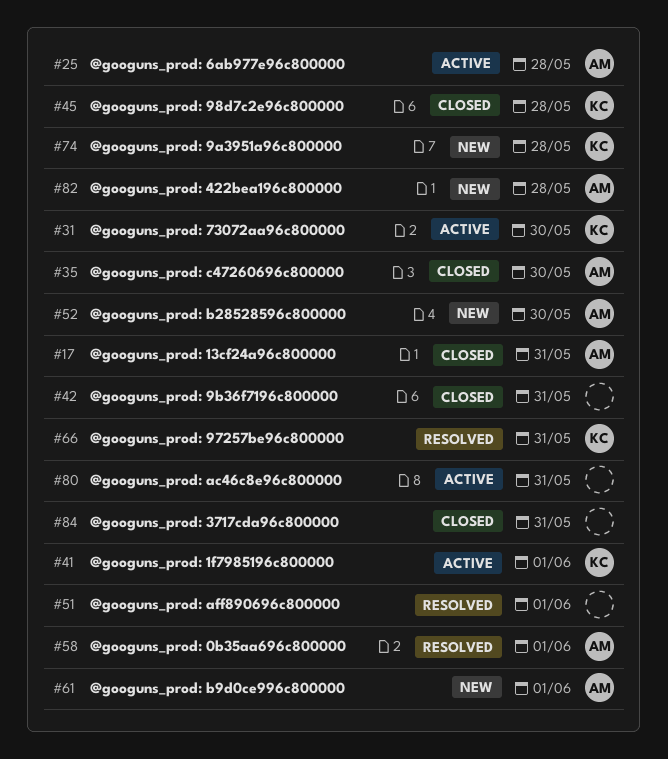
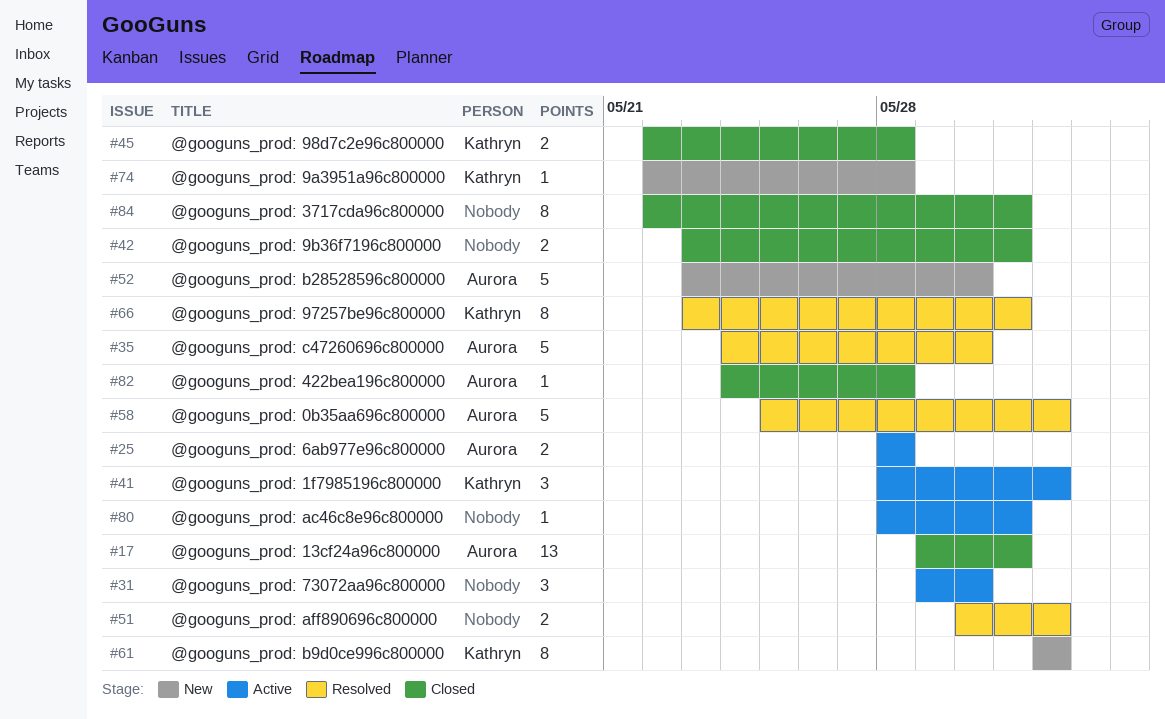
#31, owner: Kathryn -> none
#35, status: Closed -> Resolved
#61, owner: Aurora -> Kathryn
#82, status: New -> Closed

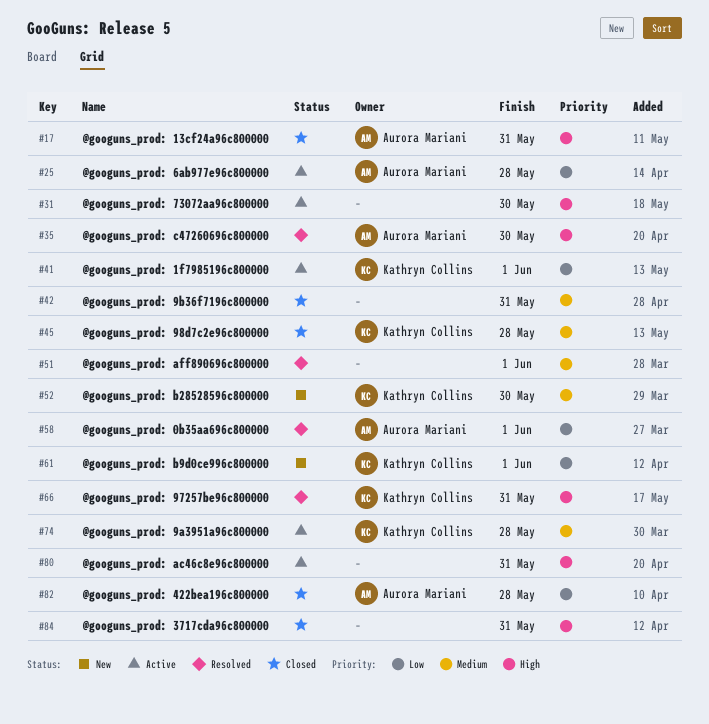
#52, owner: Aurora Mariani -> Kathryn Collins
#74, status: New -> Active

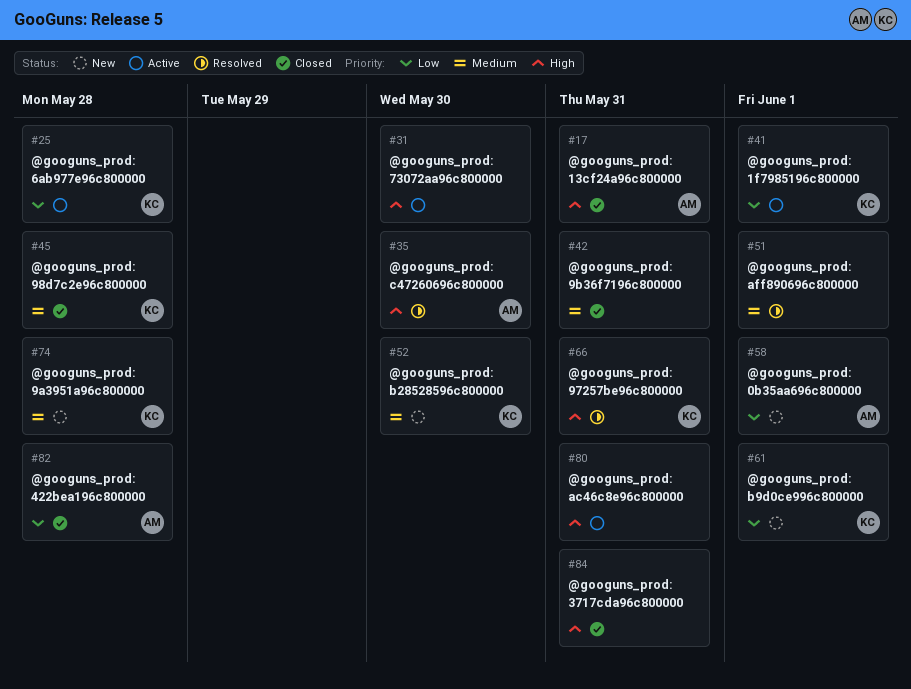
#25, owner: Aurora Mariani -> Kathryn Collins
#58, status: Resolved -> New
#74, status: Active -> New

